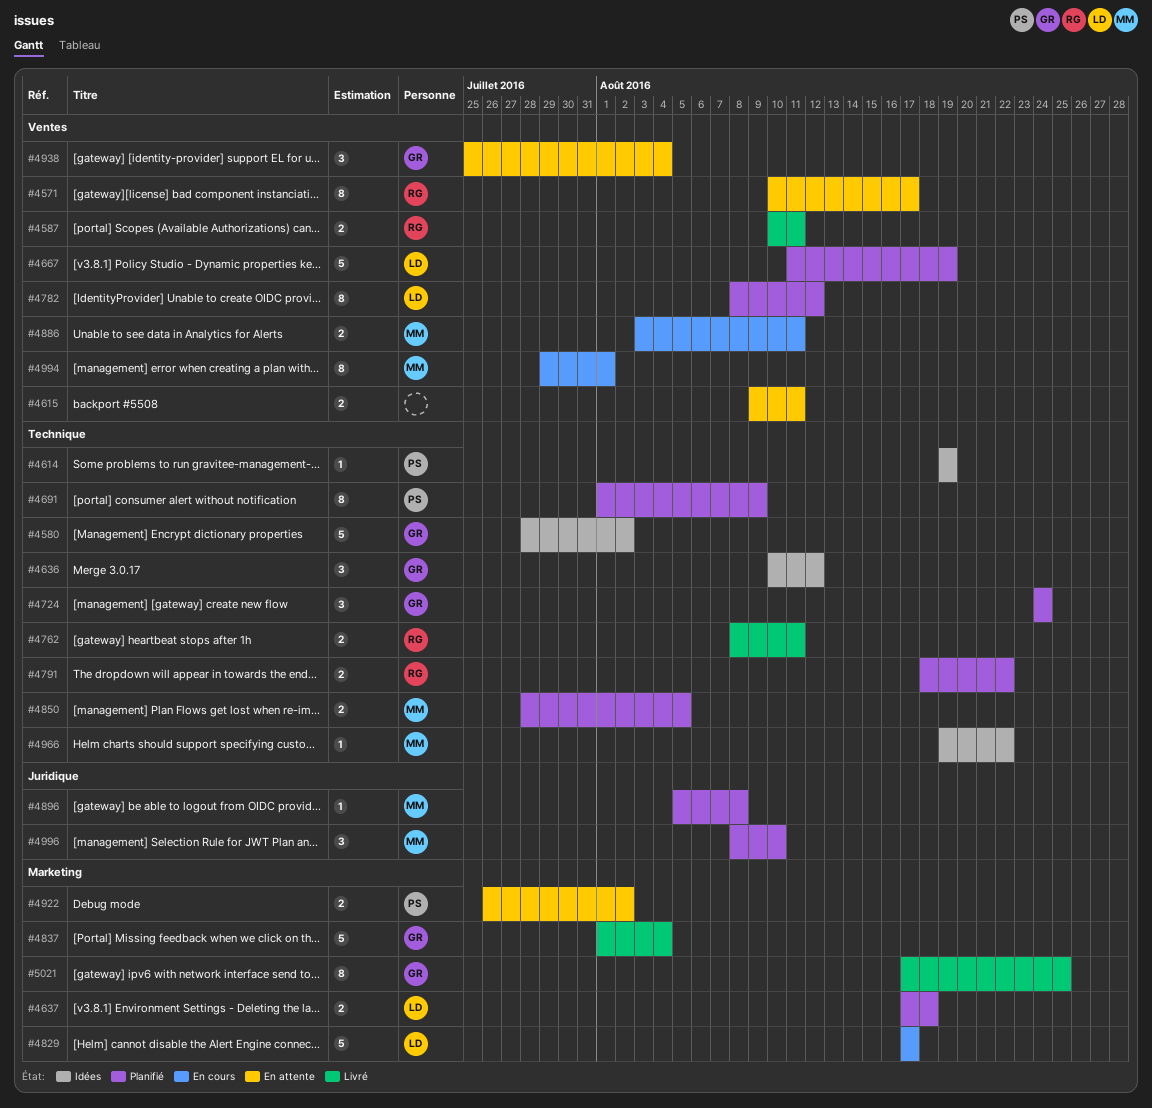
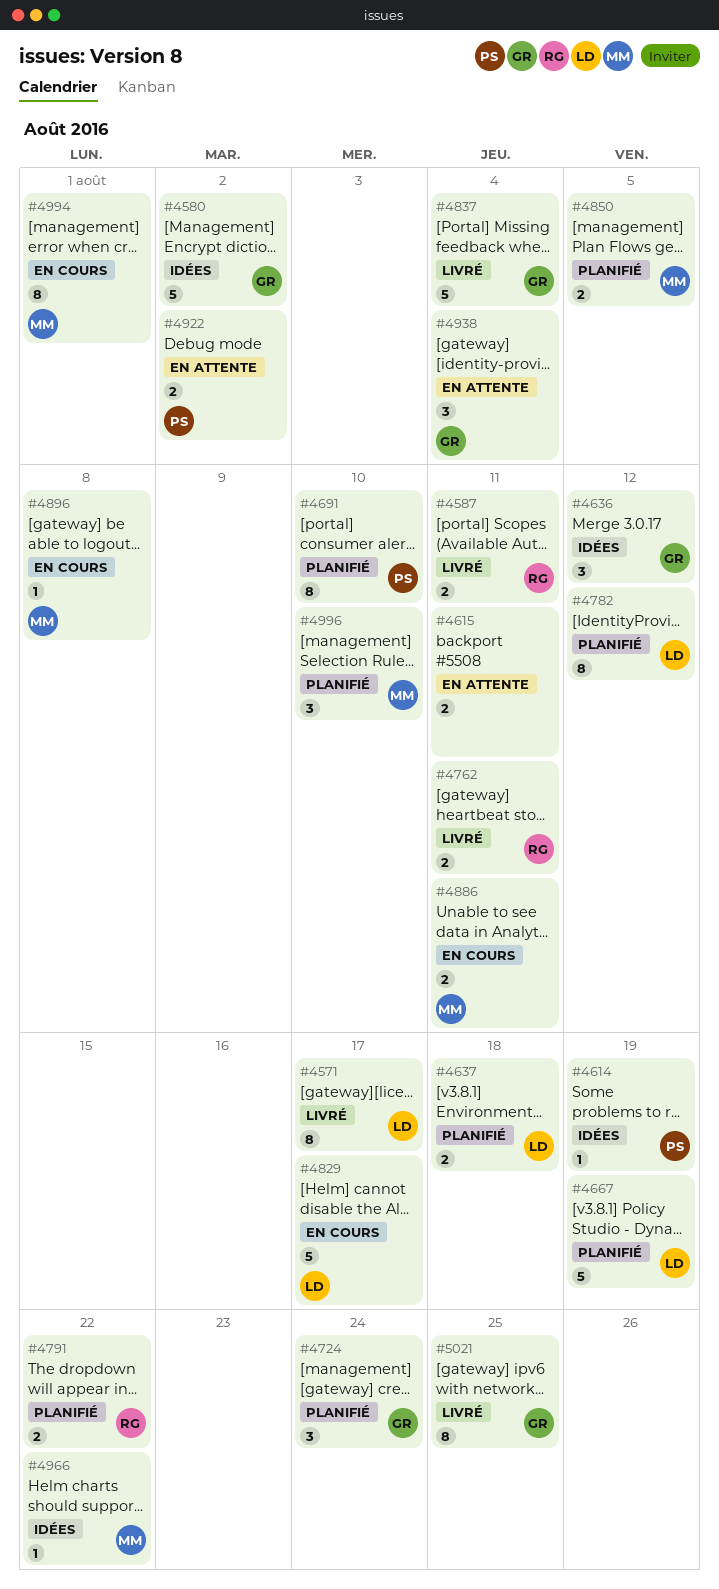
#4571, status: En attente -> Livré
#4571, owner: RG -> LD
#4691, due: Aug 9 -> Aug 10
#4896, status: Planifié -> En cours

